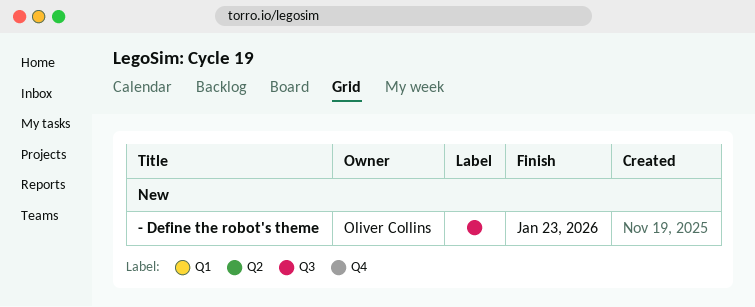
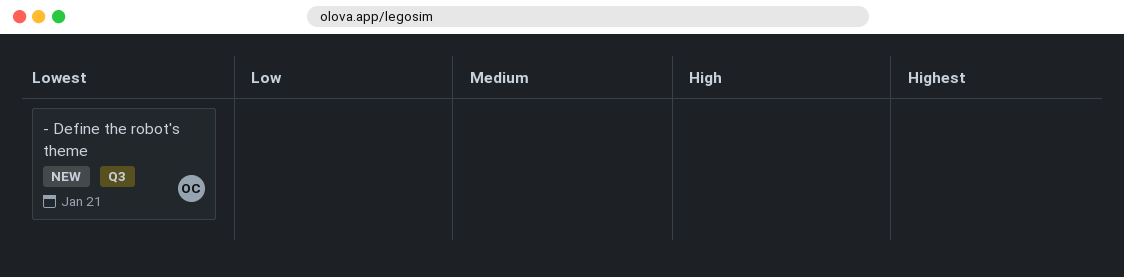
- Define the robot's theme, due: Jan 23 -> Jan 21

